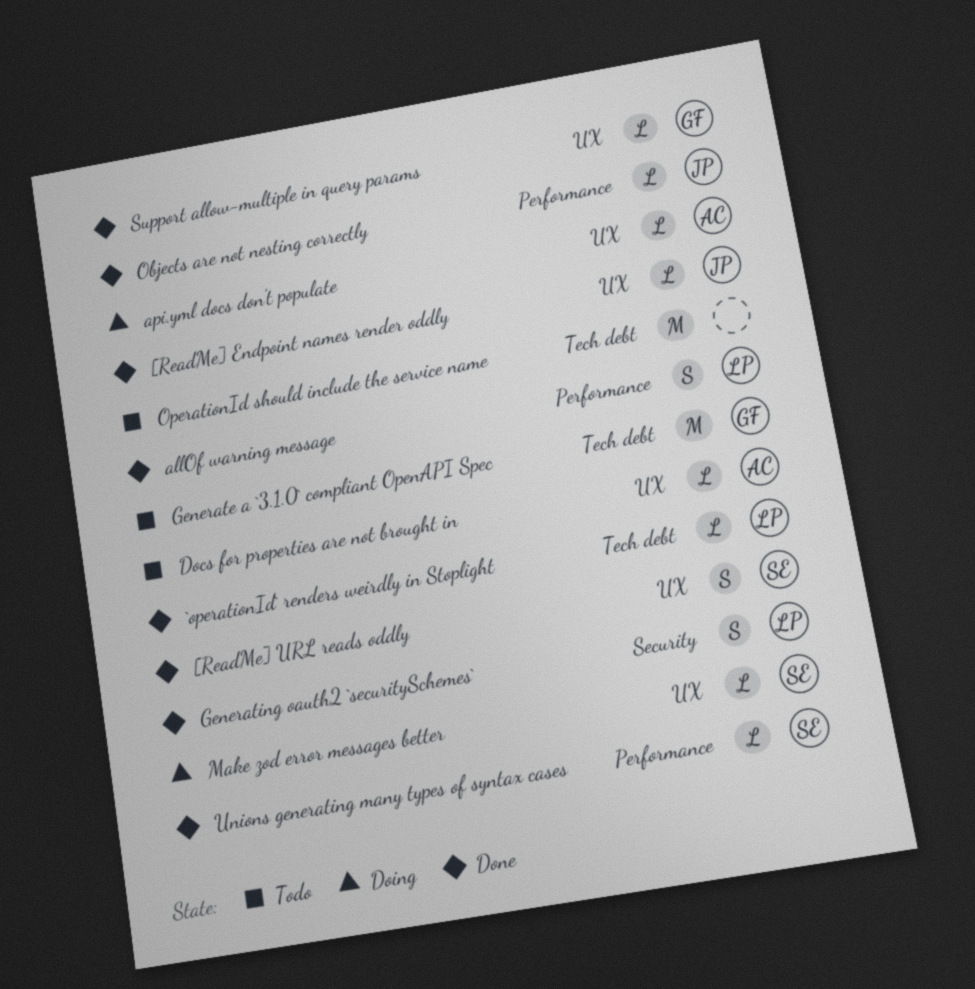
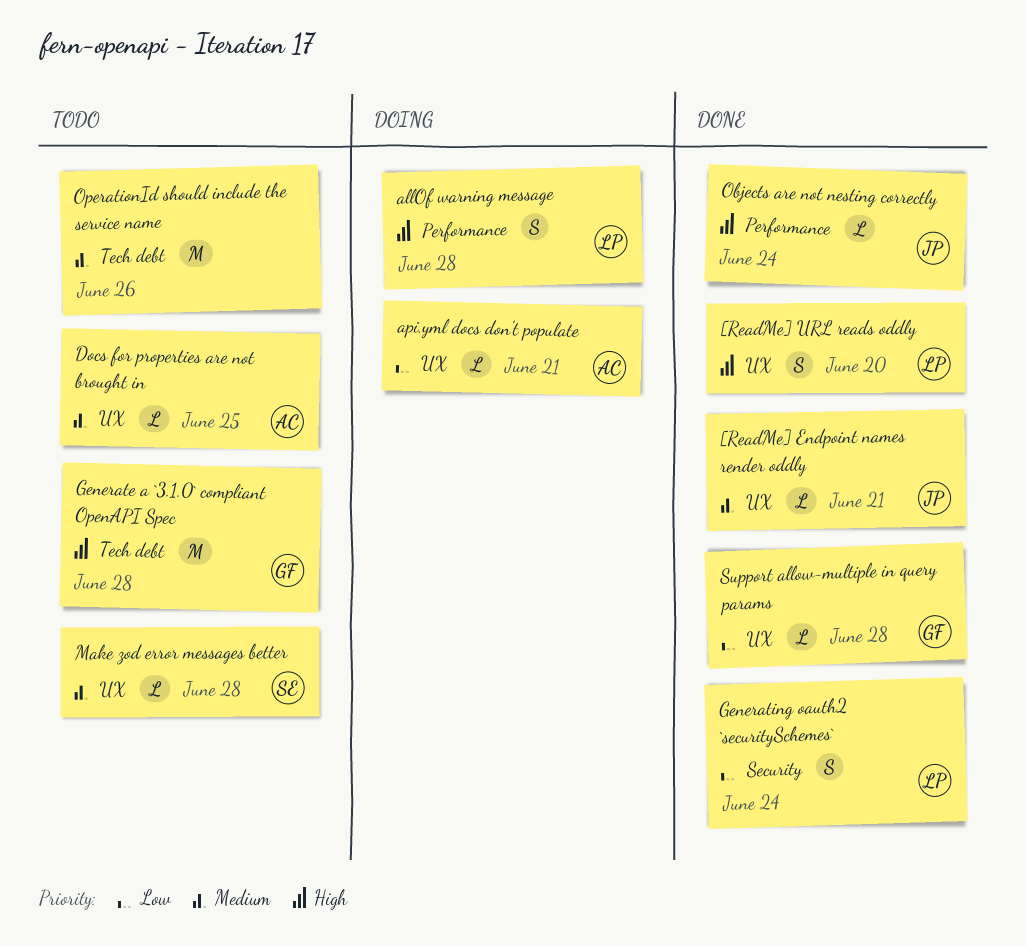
[ReadMe] URL reads oddly, owner: SE -> LP
`operationId` renders weirdly in Stoplight: present -> none
allOf warning message, status: Done -> Doing
Make zod error messages better, status: Doing -> Todo
Unions generating many types of syntax cases: present -> none

